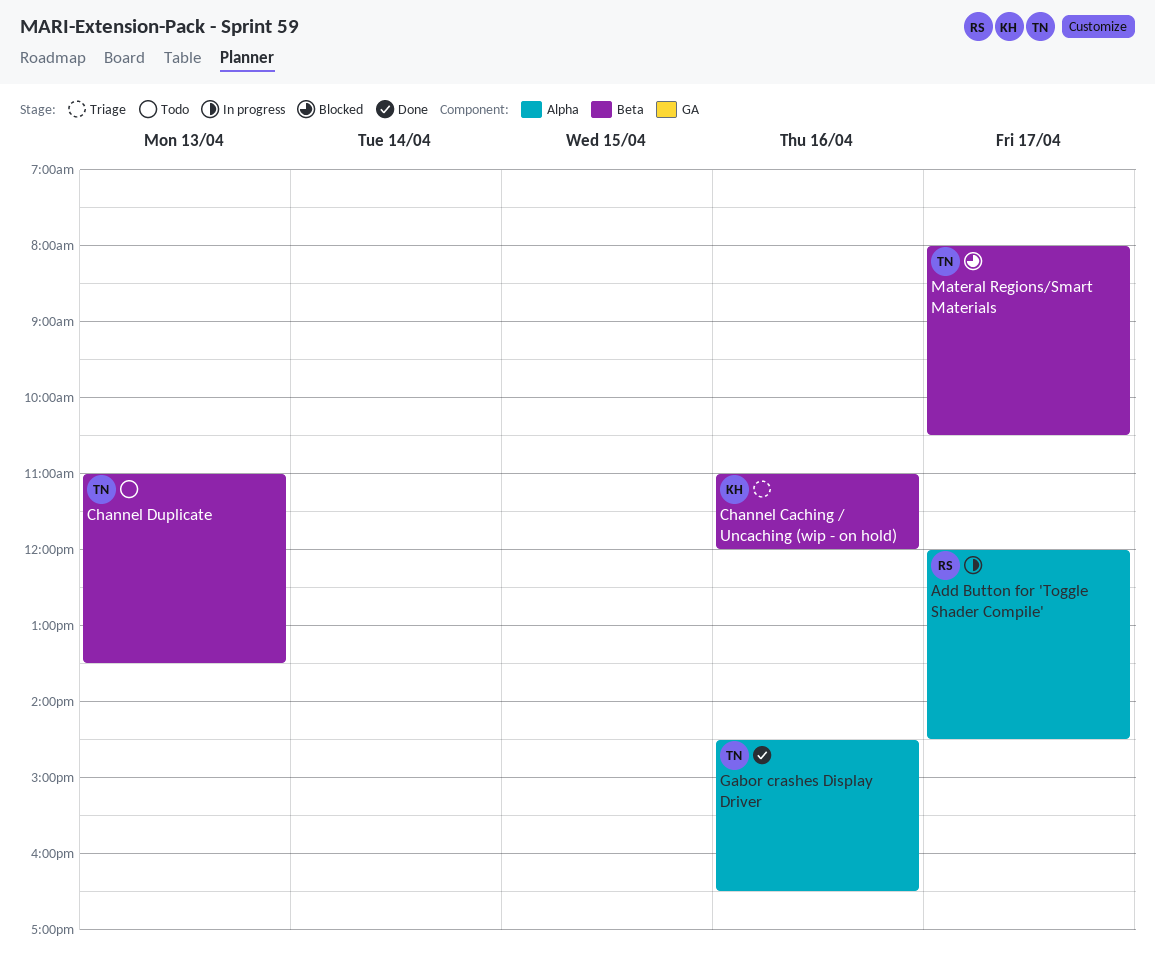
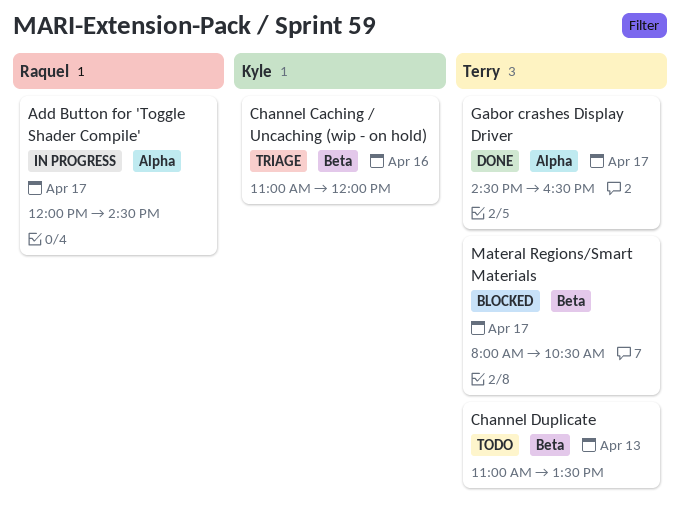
Gabor crashes Display Driver, day: Apr 16 -> Apr 17

